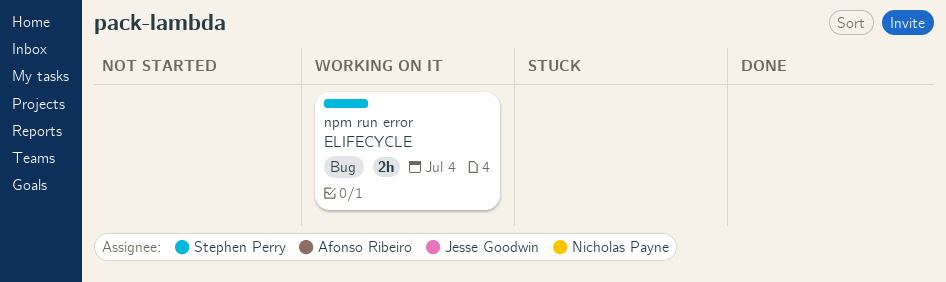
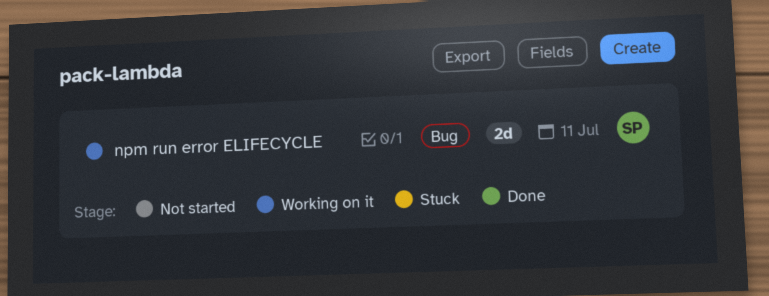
npm run error ELIFECYCLE, estimate: 2h -> 2d
npm run error ELIFECYCLE, due: Jul 4 -> Jul 11

